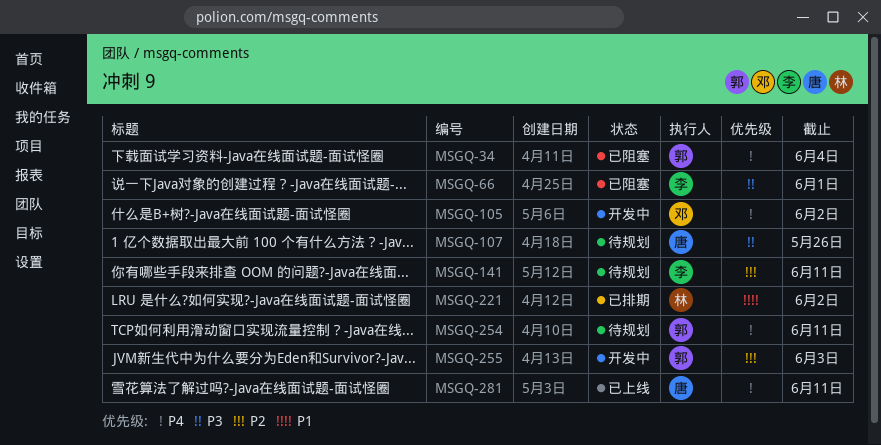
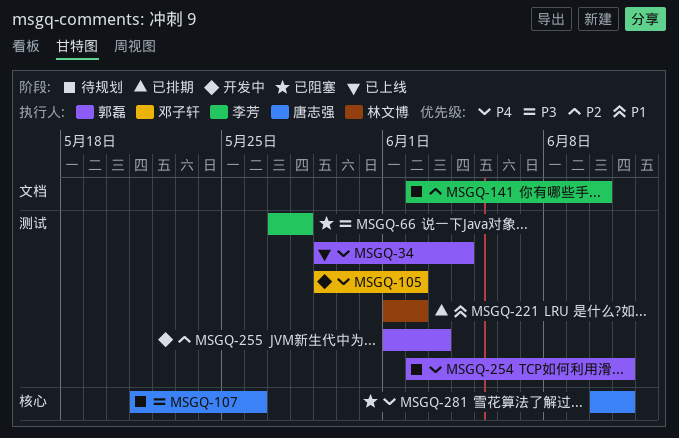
MSGQ-34, status: 已阻塞 -> 已上线
MSGQ-66, due: Jun 1 -> May 28
MSGQ-141, due: Jun 11 -> Jun 10
MSGQ-281, status: 已上线 -> 已阻塞

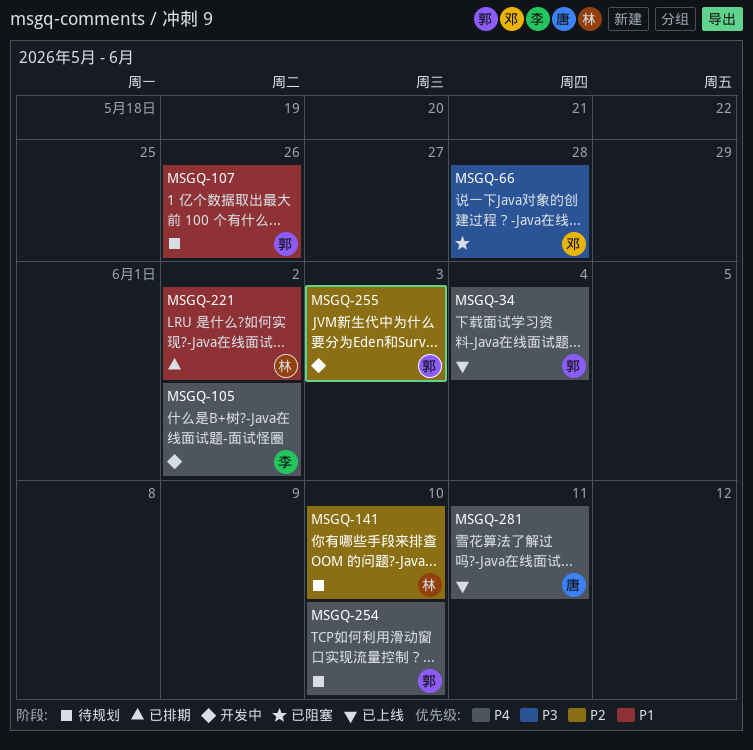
MSGQ-66, owner: 李芳 -> 邓子轩
MSGQ-105, owner: 邓子轩 -> 李芳
MSGQ-107, owner: 唐志强 -> 郭磊
MSGQ-107, priority: P3 -> P1
MSGQ-141, owner: 李芳 -> 林文博
MSGQ-254, due: Jun 11 -> Jun 10
MSGQ-281, status: 已阻塞 -> 已上线

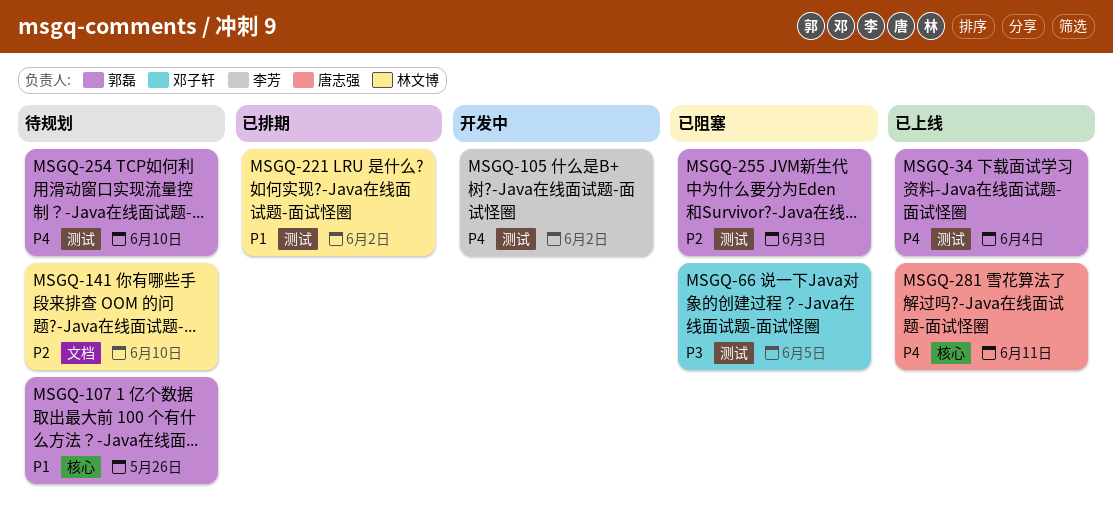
MSGQ-66, due: May 28 -> Jun 5
MSGQ-255, status: 开发中 -> 已阻塞

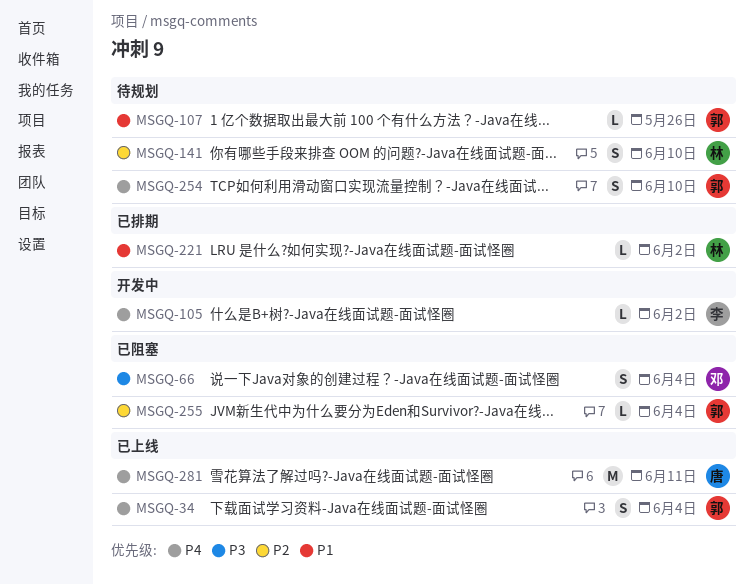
MSGQ-66, due: Jun 5 -> Jun 4
MSGQ-255, due: Jun 3 -> Jun 4

